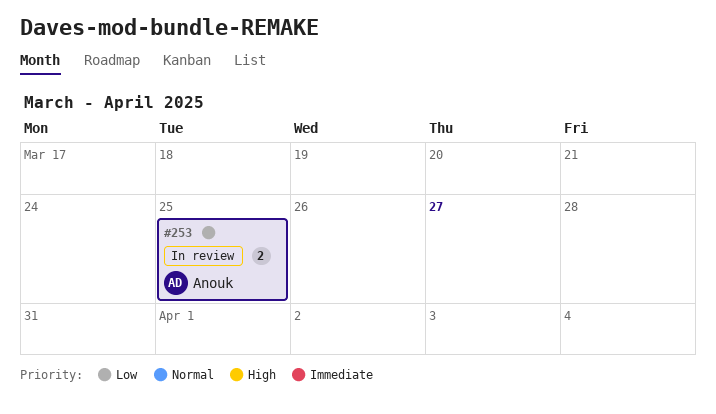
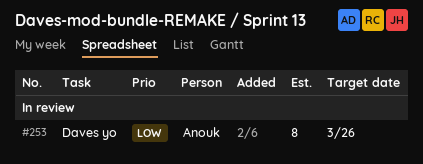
#253, estimate: 2 -> 8
#253, due: Mar 25 -> Mar 26

